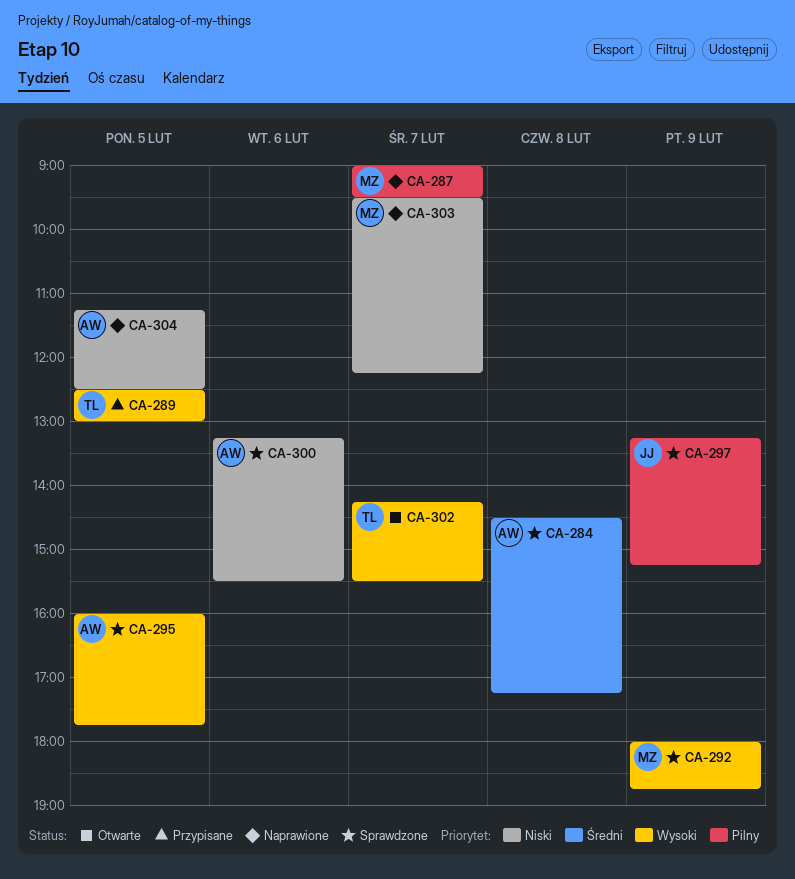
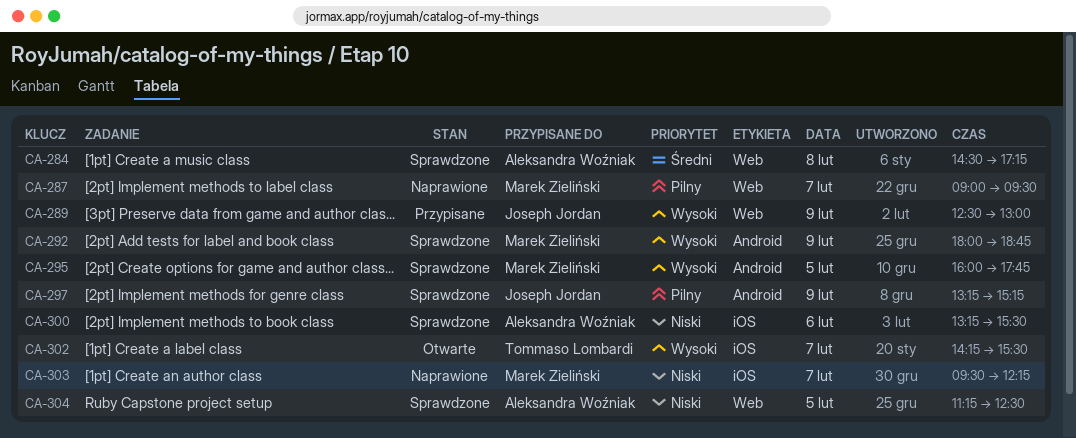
CA-289, owner: Tommaso Lombardi -> Joseph Jordan
CA-289, day: Feb 5 -> Feb 9
CA-295, owner: Aleksandra Woźniak -> Marek Zieliński
CA-304, status: Naprawione -> Sprawdzone

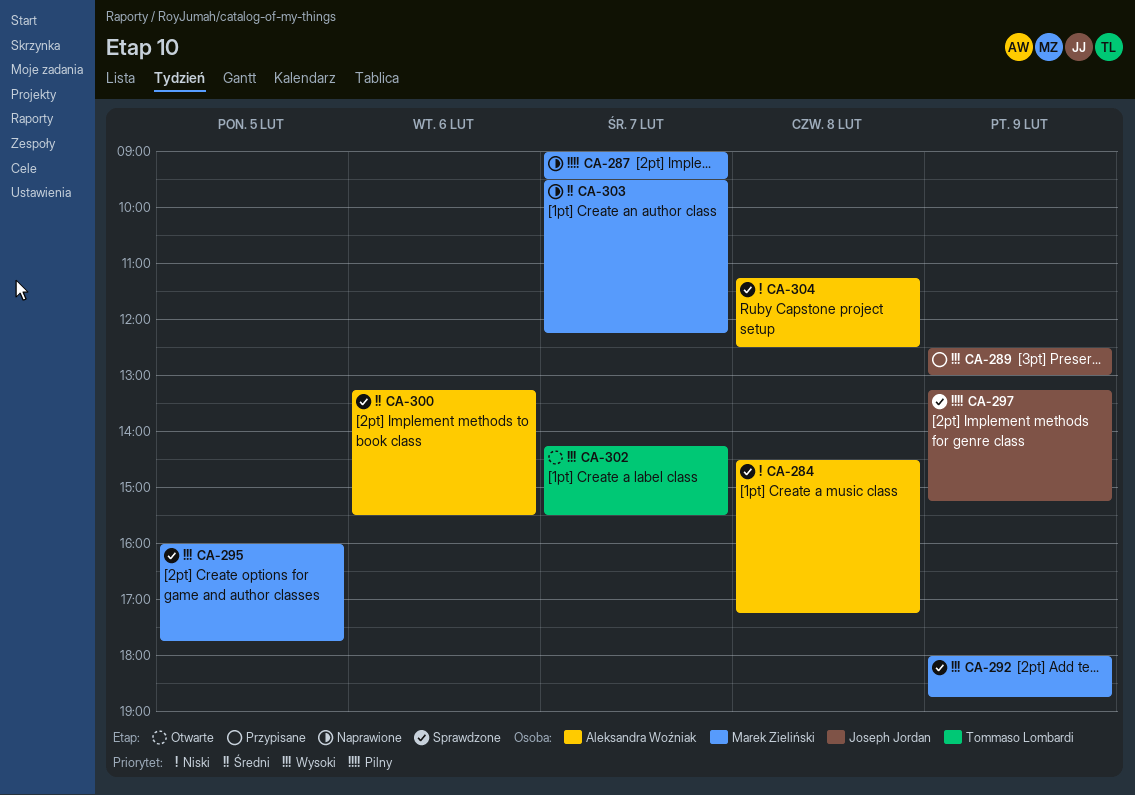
CA-284, priority: Średni -> Niski
CA-300, priority: Niski -> Średni
CA-303, priority: Niski -> Średni
CA-304, day: Feb 5 -> Feb 8

